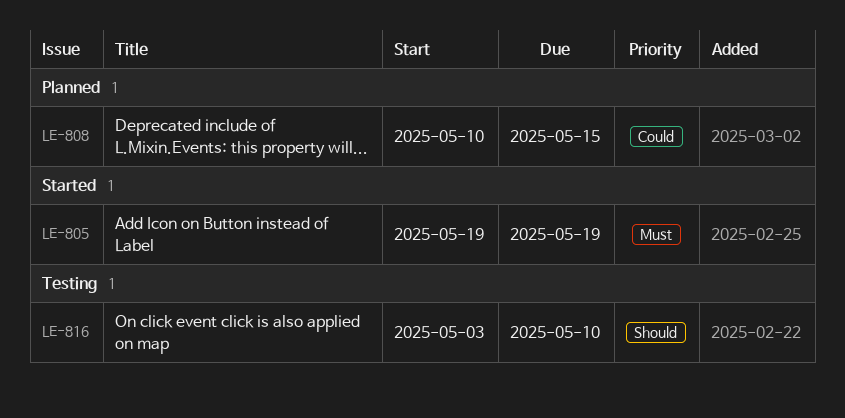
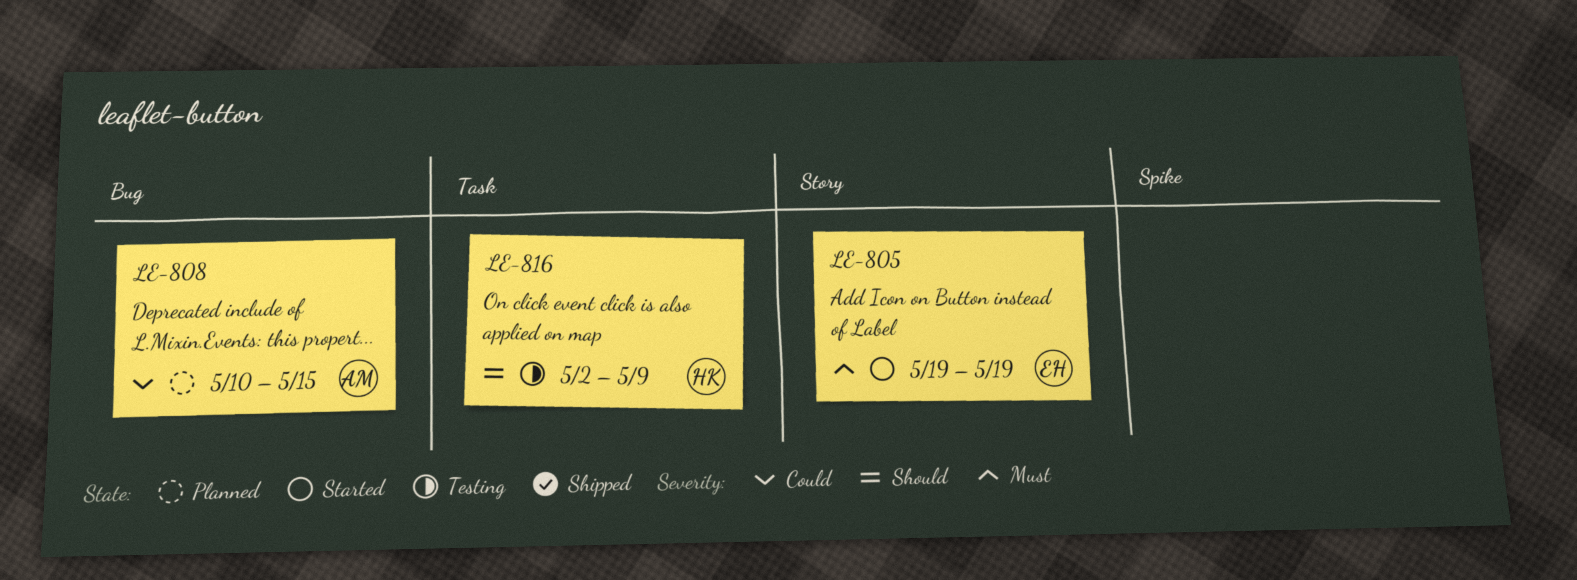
LE-816, start: May 3 -> May 2
LE-816, due: May 10 -> May 9

